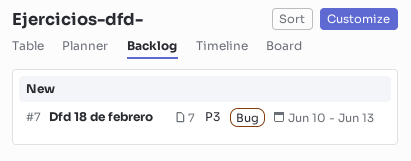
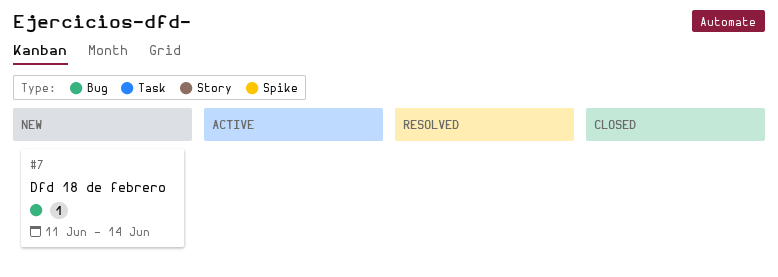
#7, start: Jun 10 -> Jun 11
#7, due: Jun 13 -> Jun 14

